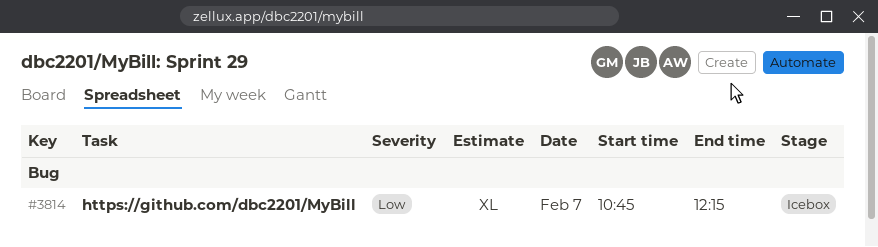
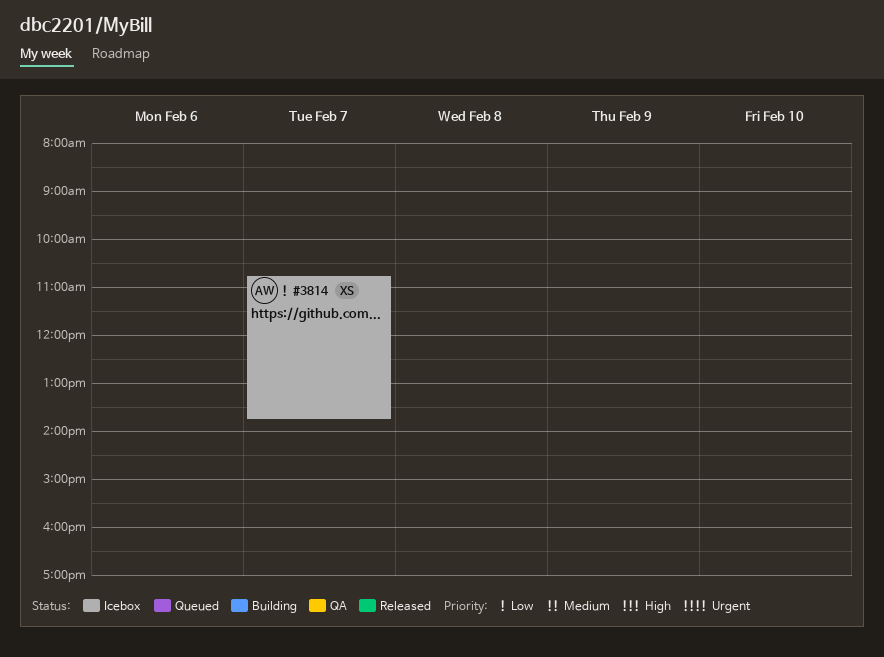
#3814, estimate: XL -> XS
#3814, ends: 12:15 -> 13:45

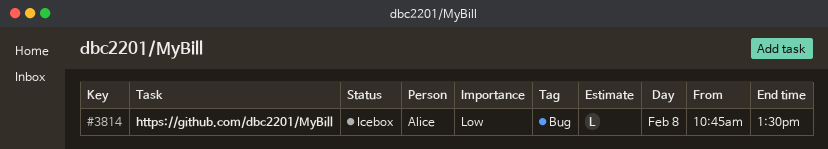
#3814, estimate: XS -> L
#3814, day: Feb 7 -> Feb 8
#3814, ends: 13:45 -> 13:30

